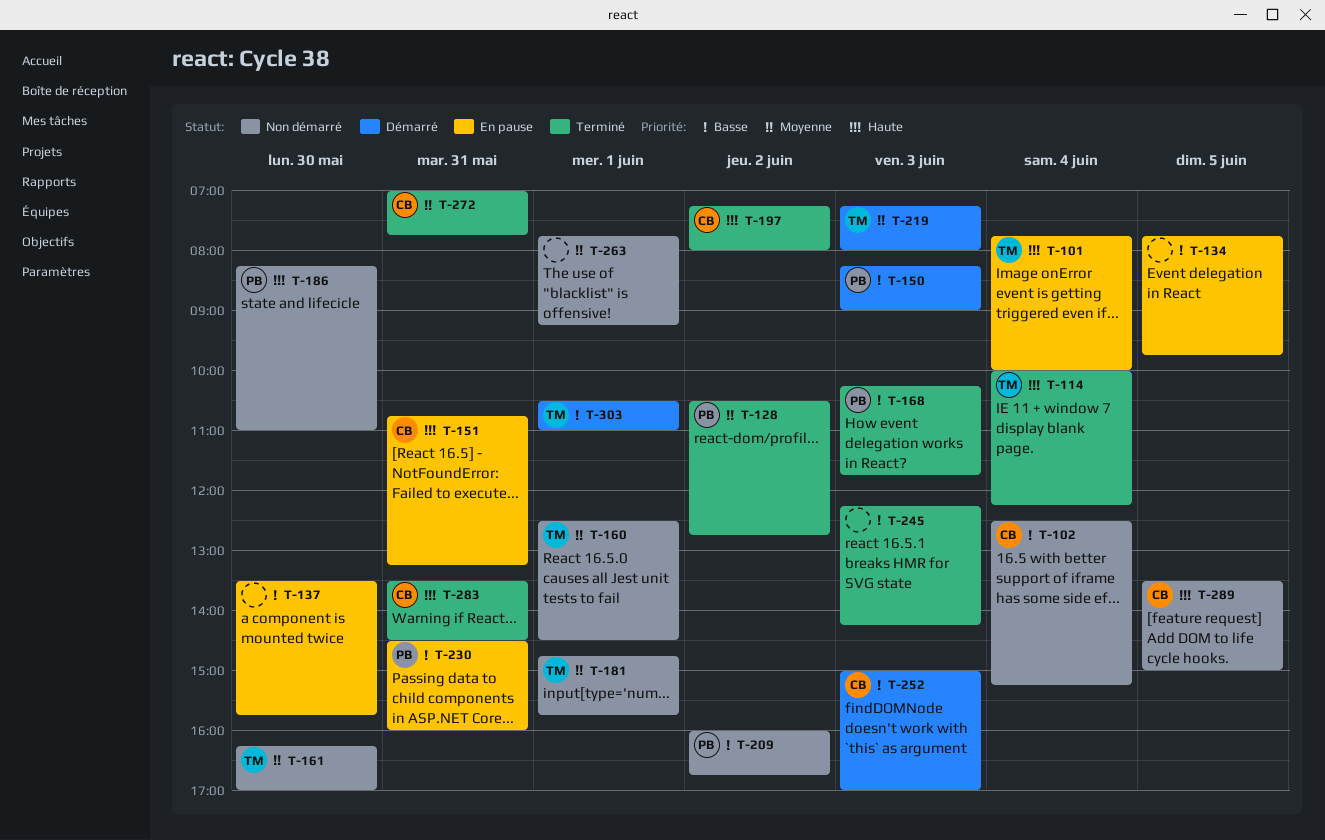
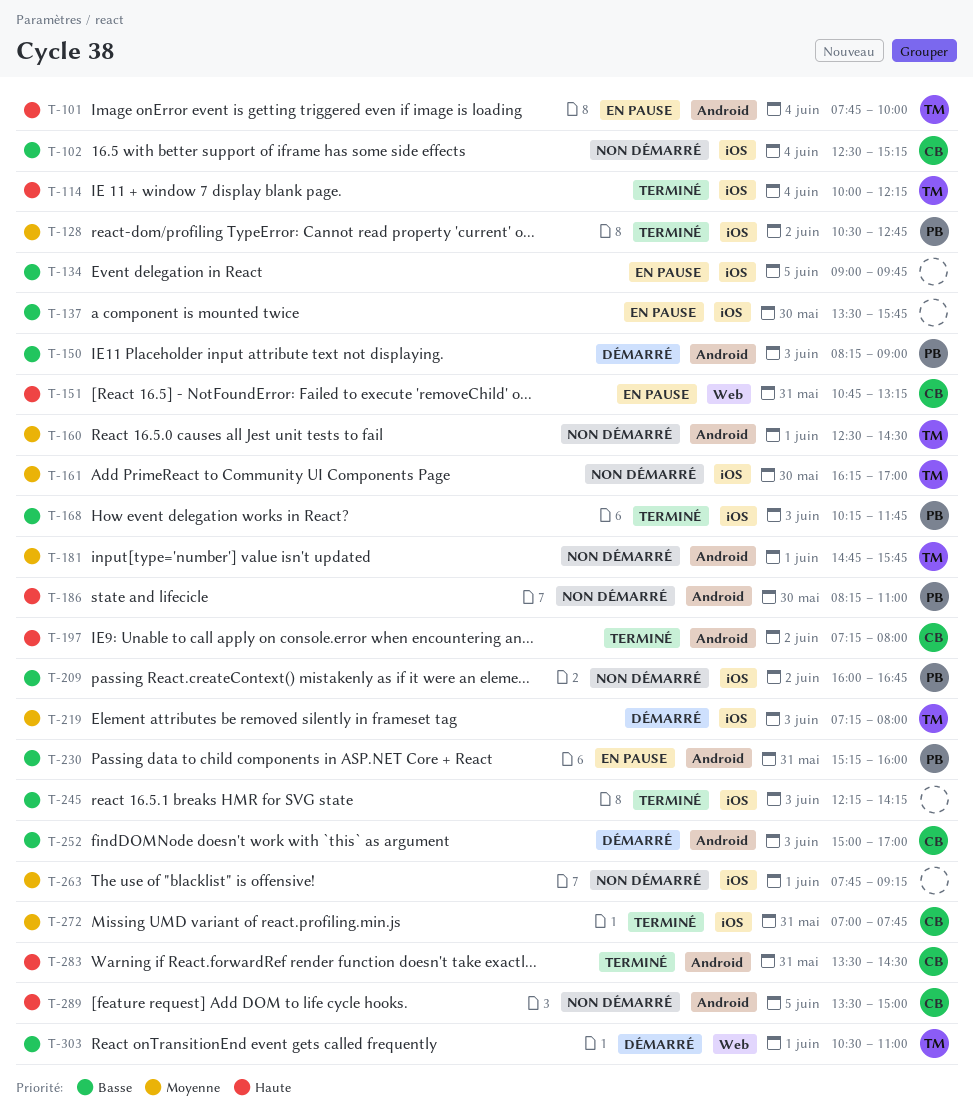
T-134, begins: 07:45 -> 09:00
T-230, begins: 14:30 -> 15:15

